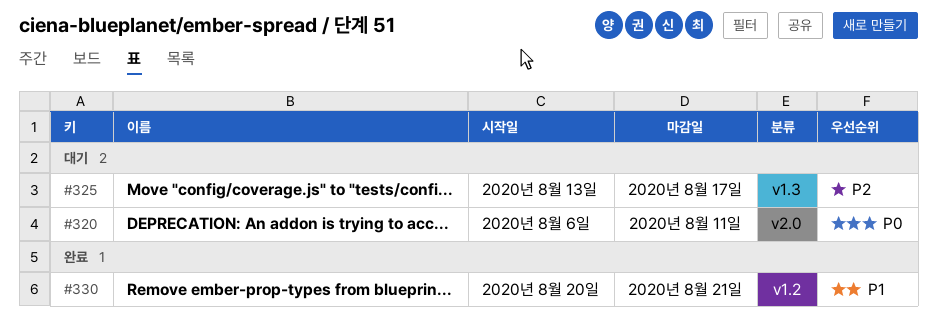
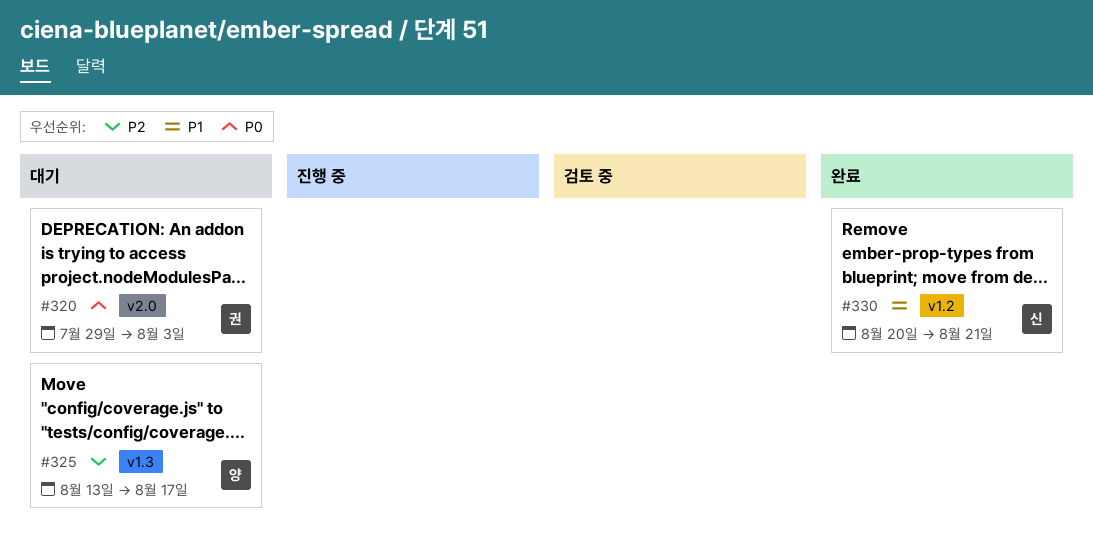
#320, start: Aug 6 -> Jul 29
#320, due: Aug 11 -> Aug 3

